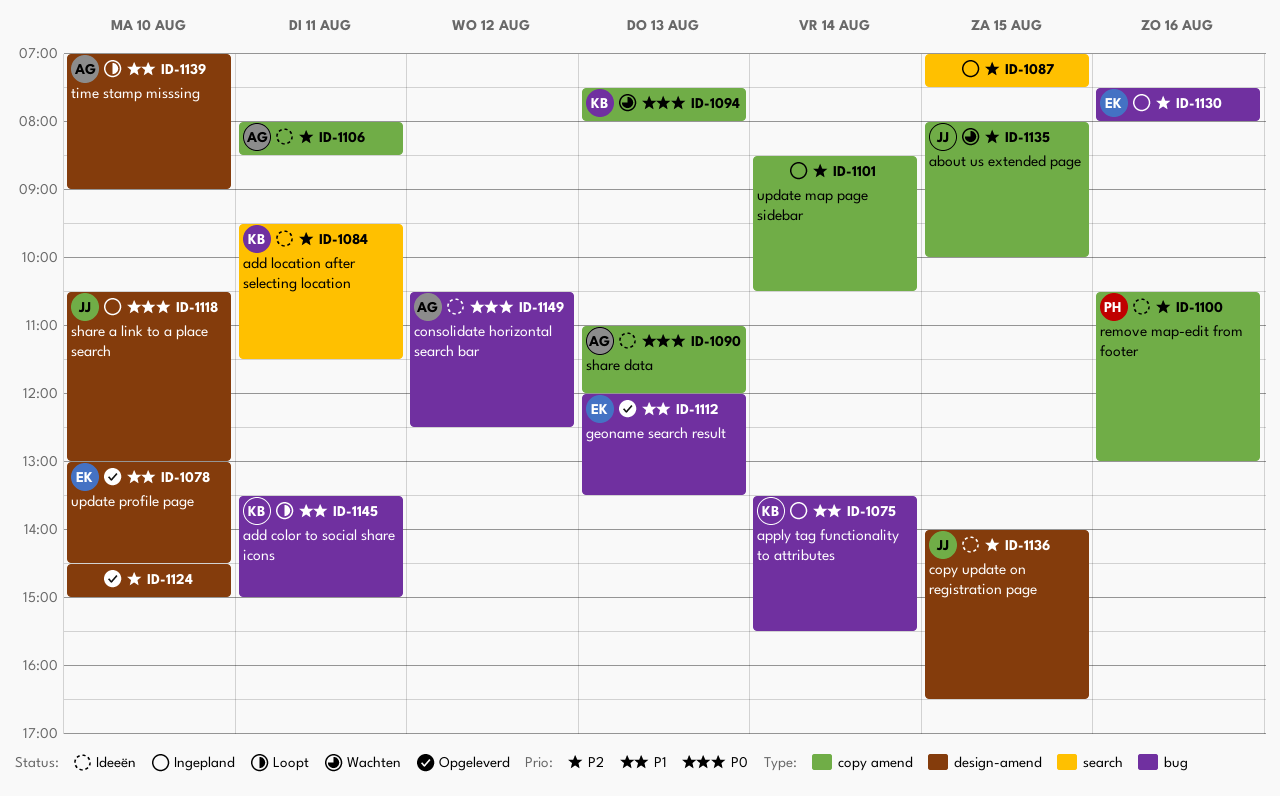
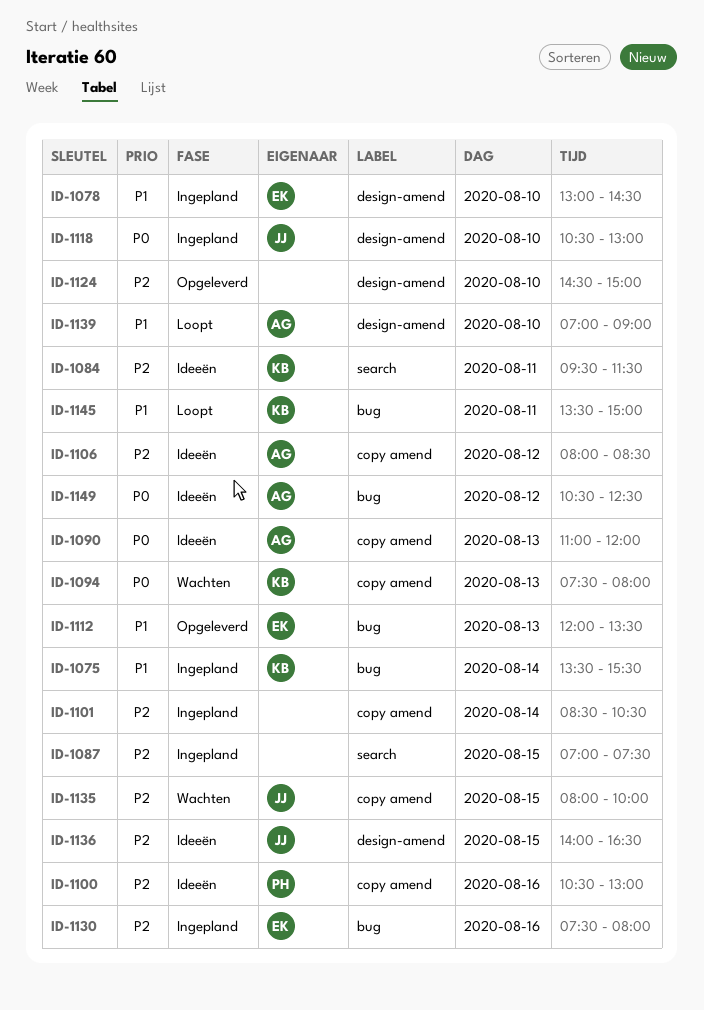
ID-1078, status: Opgeleverd -> Ingepland
ID-1106, day: Aug 11 -> Aug 12

